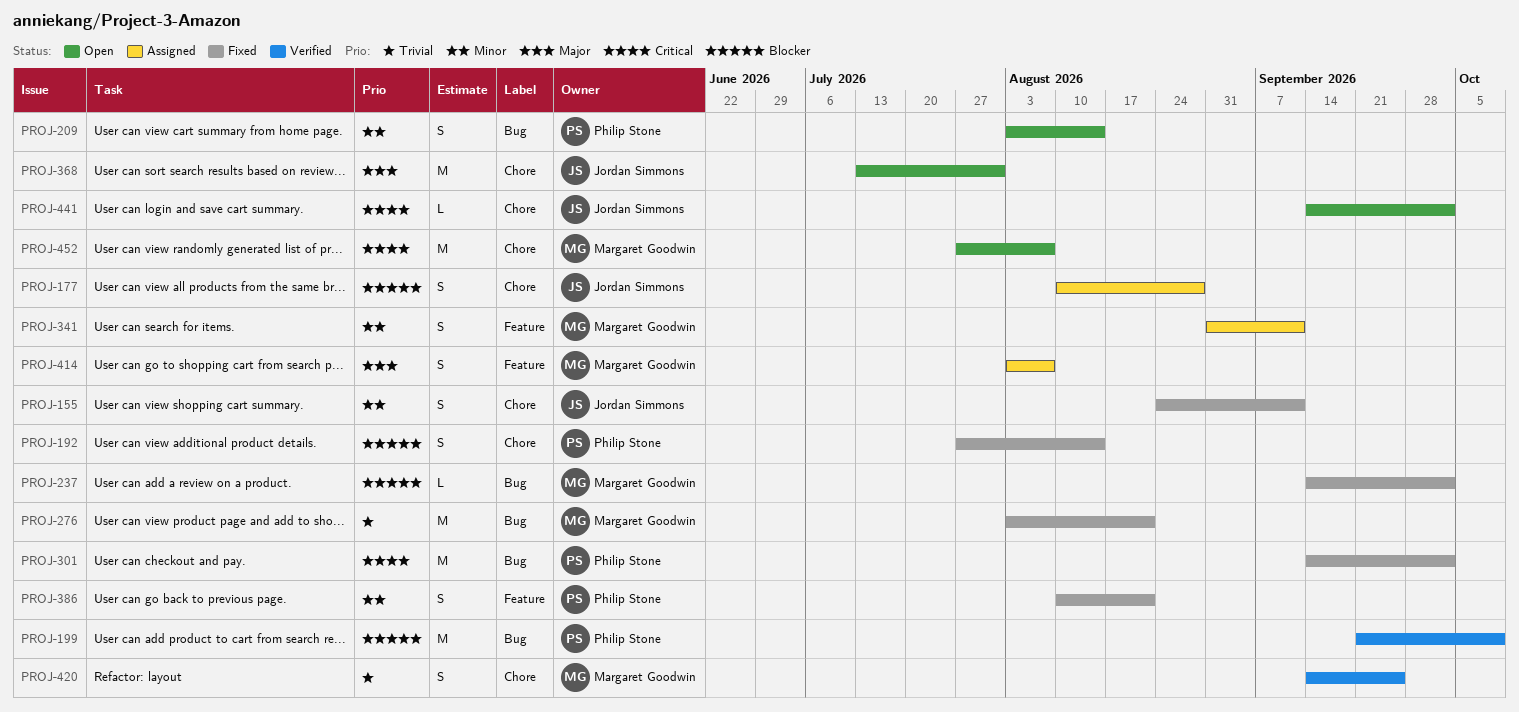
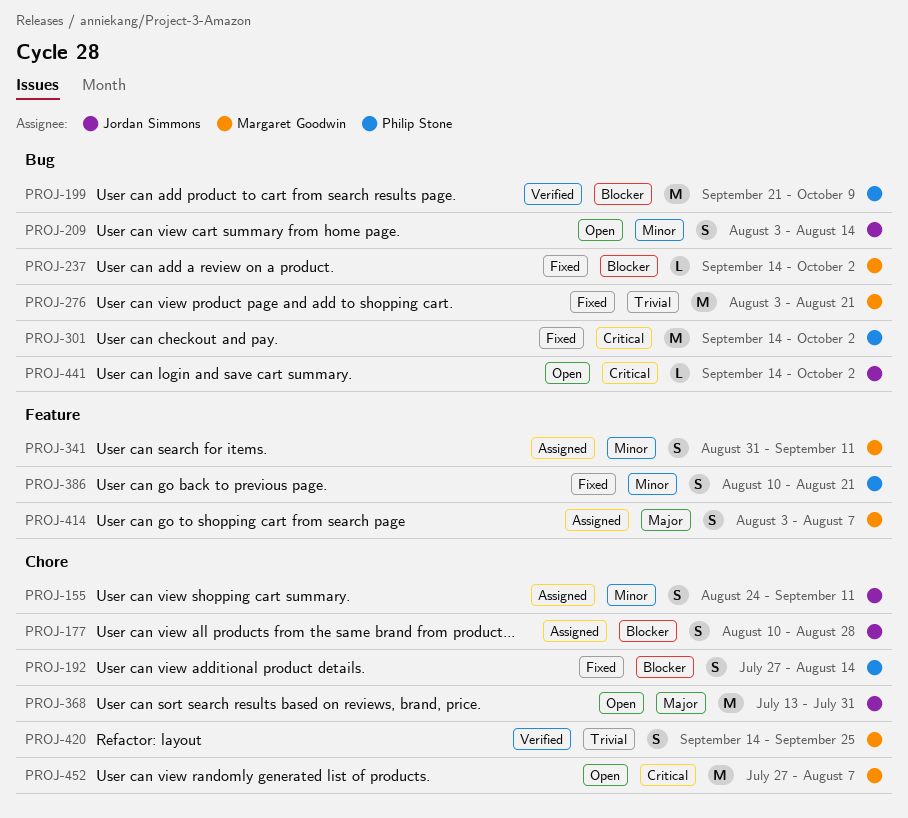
PROJ-155, status: Fixed -> Assigned
PROJ-209, owner: Philip Stone -> Jordan Simmons
PROJ-441, label: Chore -> Bug

